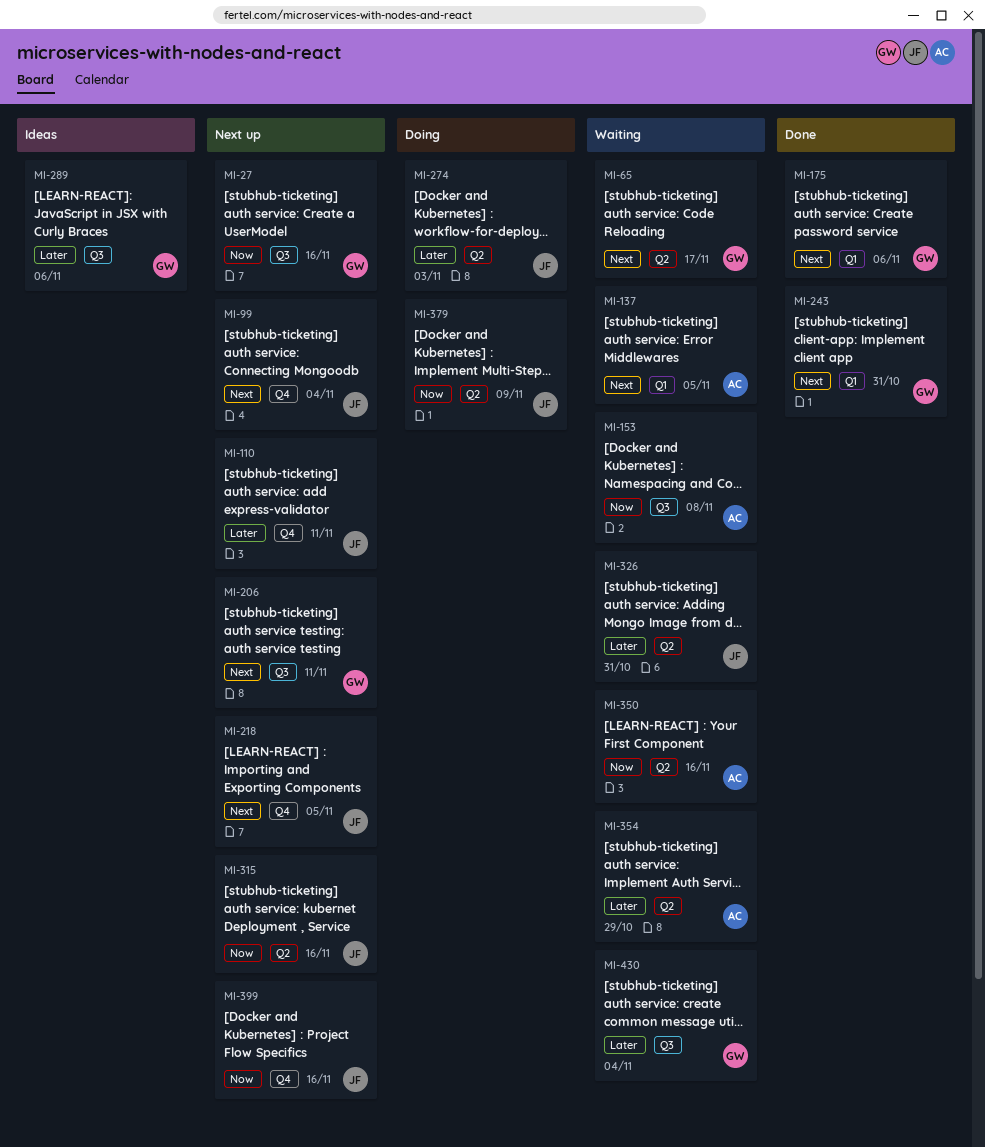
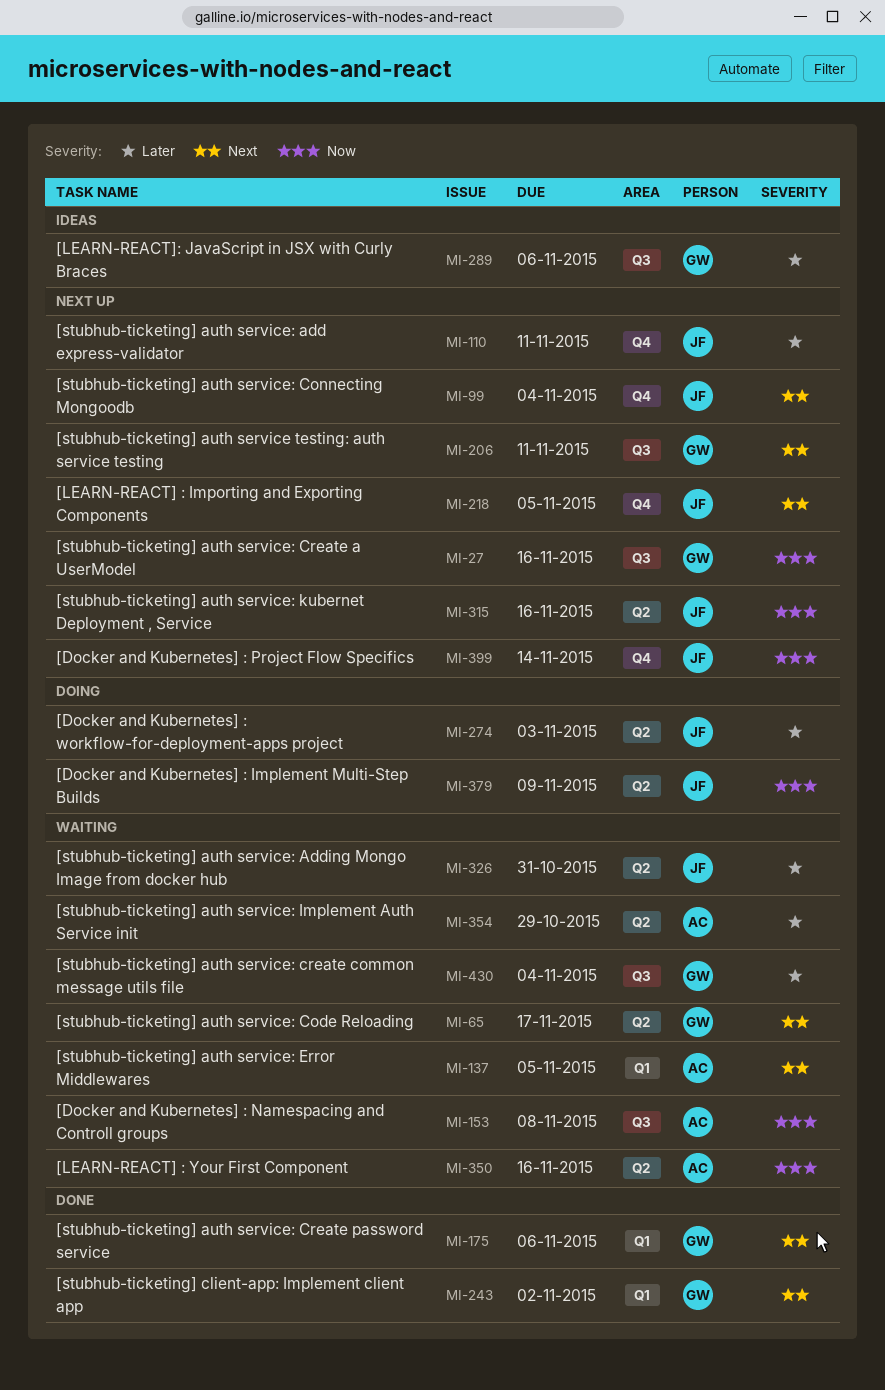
MI-243, due: Oct 31 -> Nov 2
MI-399, due: Nov 16 -> Nov 14

